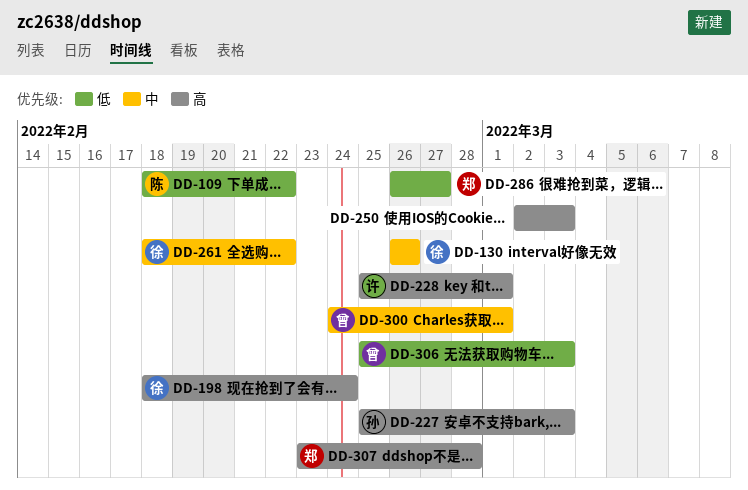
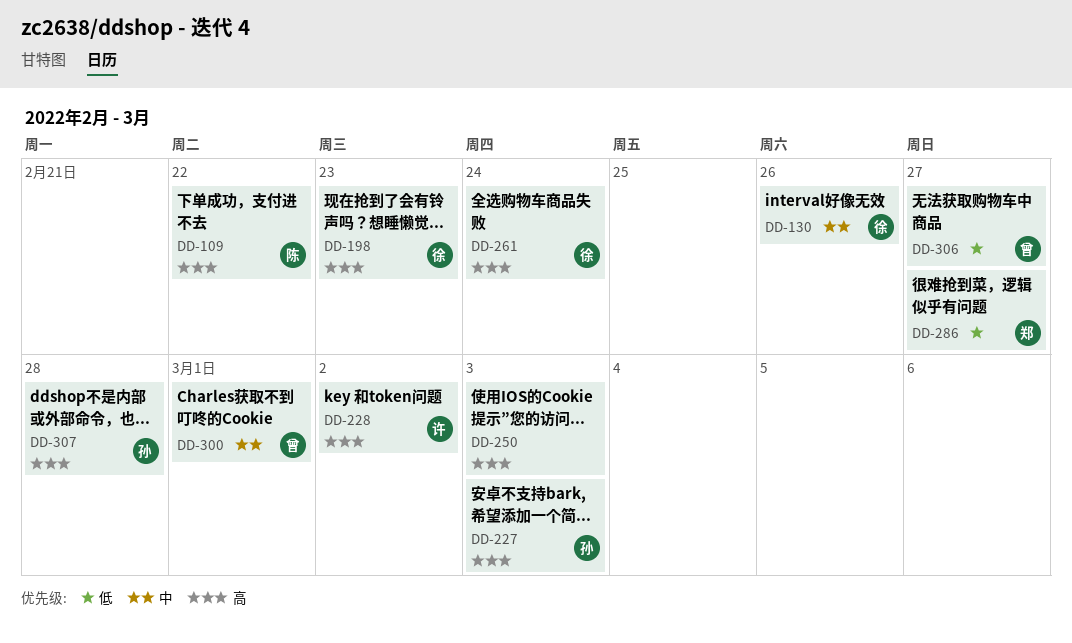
DD-109, priority: 低 -> 高
DD-198, due: Feb 24 -> Feb 23
DD-228, due: Mar 1 -> Mar 2
DD-261, priority: 中 -> 高
DD-261, due: Feb 22 -> Feb 24
DD-306, due: Mar 3 -> Feb 27
DD-307, owner: 郑 -> 孙

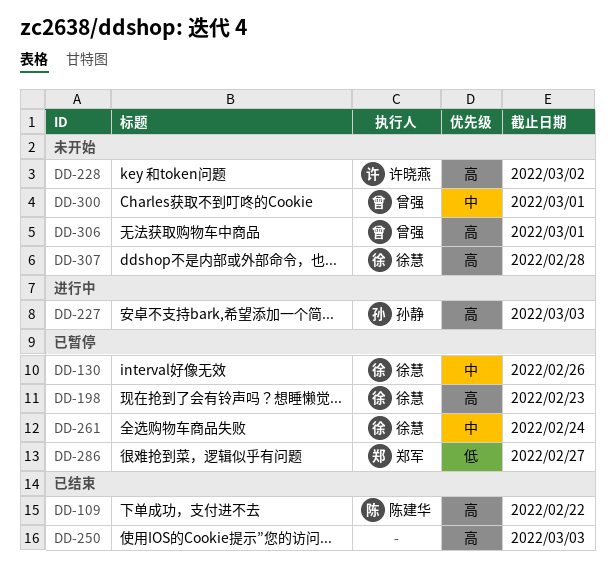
DD-261, priority: 高 -> 中
DD-306, priority: 低 -> 高
DD-306, due: Feb 27 -> Mar 1
DD-307, owner: 孙静 -> 徐慧

